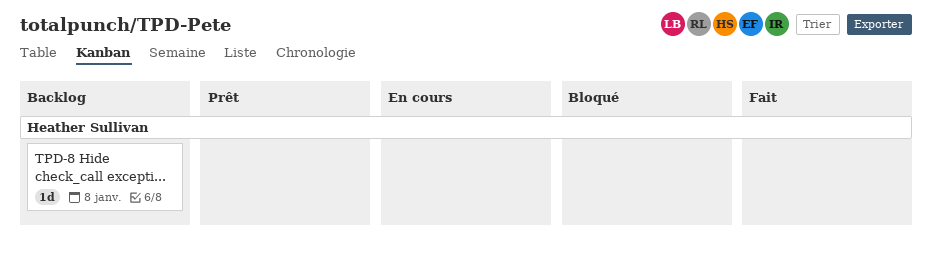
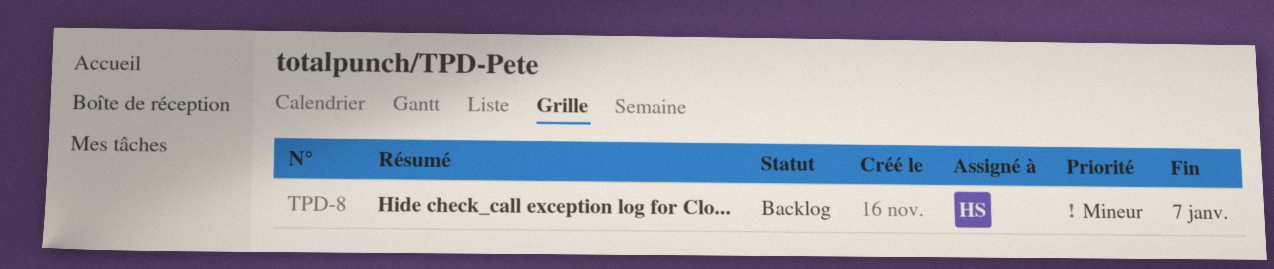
TPD-8, due: Jan 8 -> Jan 7

